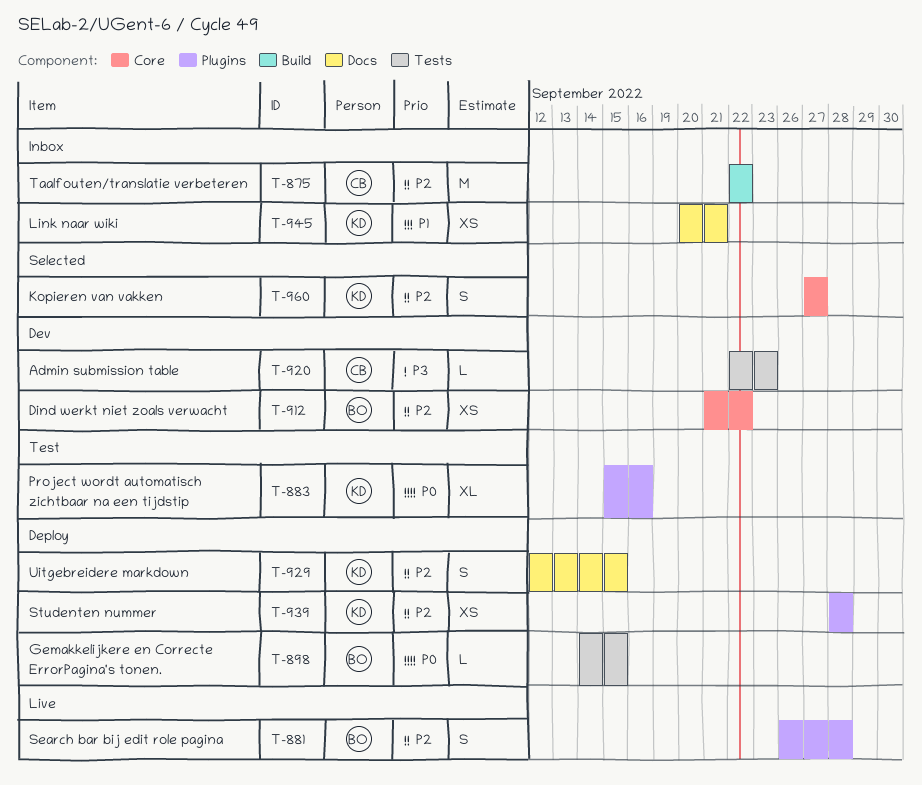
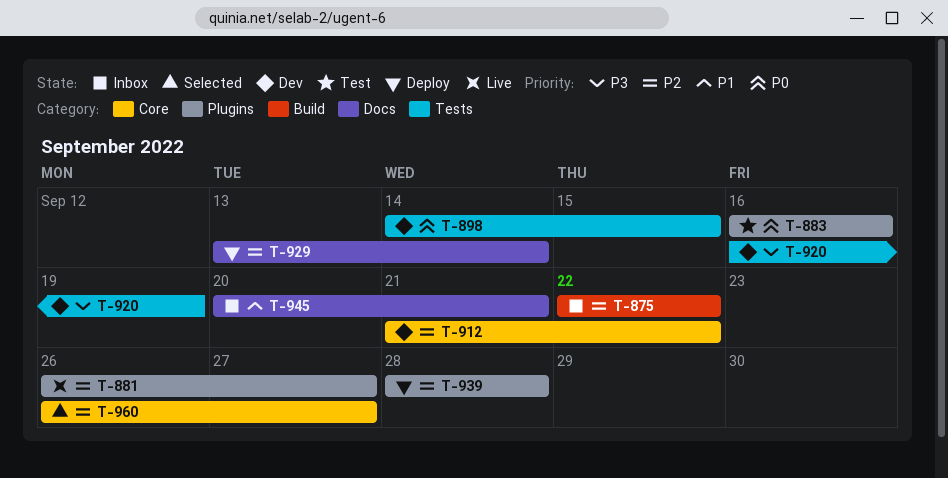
T-881, due: Sep 28 -> Sep 27
T-883, start: Sep 15 -> Sep 16
T-898, status: Deploy -> Dev
T-920, start: Sep 22 -> Sep 16
T-920, due: Sep 23 -> Sep 19
T-929, start: Sep 12 -> Sep 13
T-929, due: Sep 15 -> Sep 14
T-960, start: Sep 27 -> Sep 26

